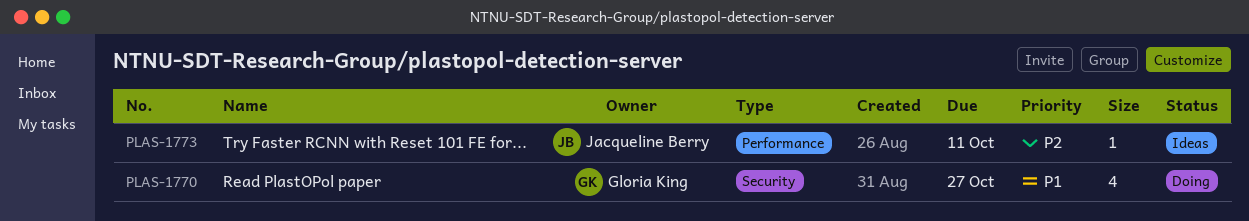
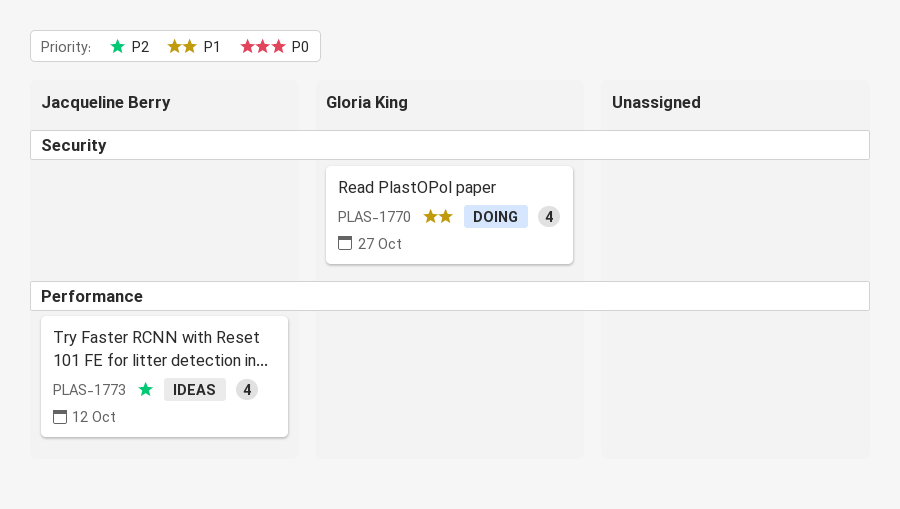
PLAS-1773, estimate: 1 -> 4
PLAS-1773, due: Oct 11 -> Oct 12

